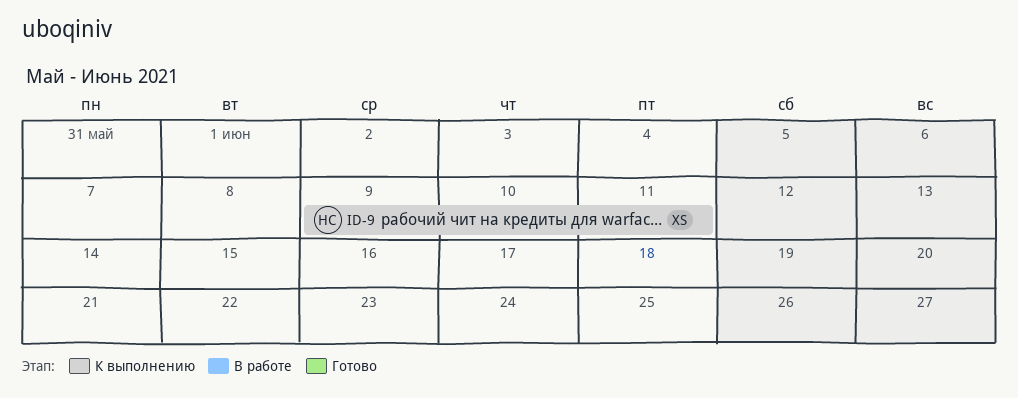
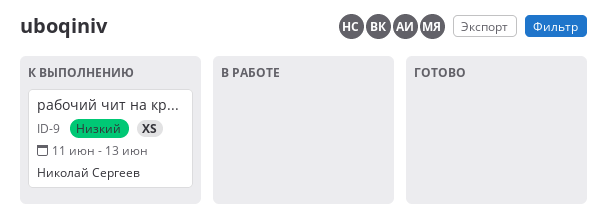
ID-9, start: Jun 9 -> Jun 11
ID-9, due: Jun 11 -> Jun 13

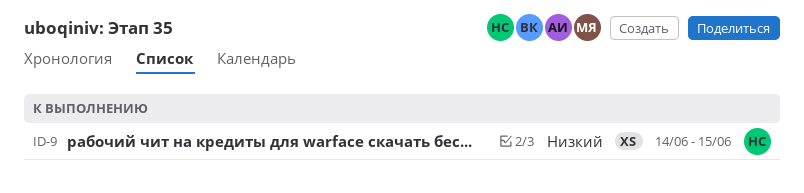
ID-9, start: Jun 11 -> Jun 14
ID-9, due: Jun 13 -> Jun 15

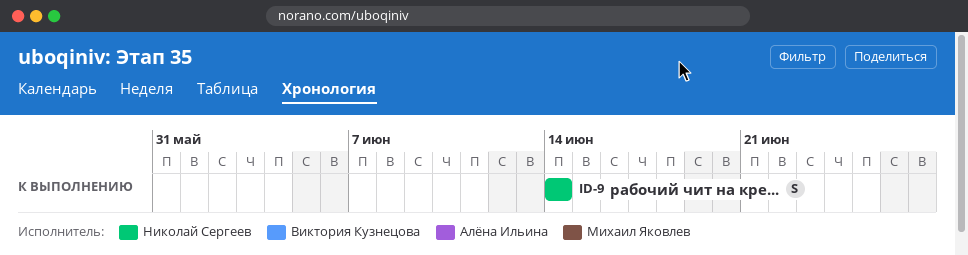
ID-9, estimate: XS -> S
ID-9, due: Jun 15 -> Jun 14

